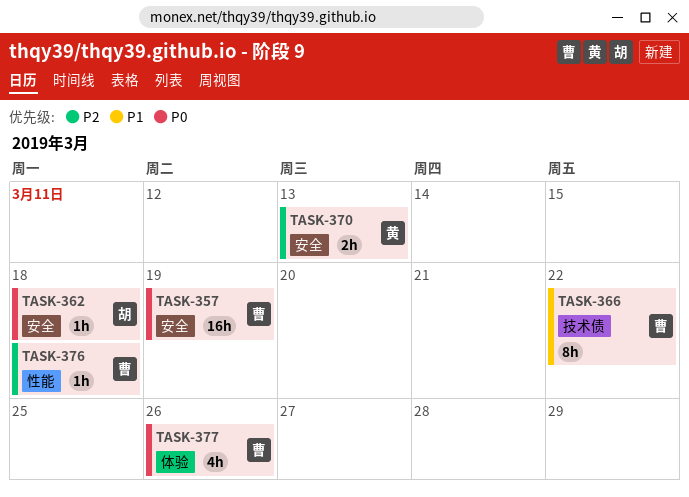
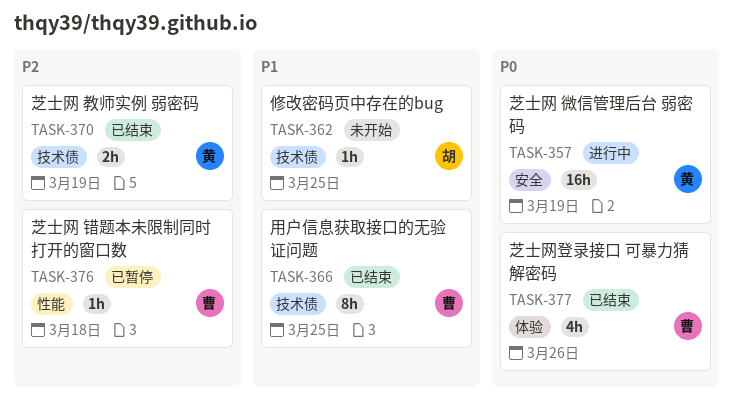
TASK-357, owner: 曹 -> 黄
TASK-362, priority: P0 -> P1
TASK-362, label: 安全 -> 技术债
TASK-362, due: Mar 18 -> Mar 25
TASK-366, due: Mar 22 -> Mar 25
TASK-370, label: 安全 -> 技术债
TASK-370, due: Mar 13 -> Mar 19

